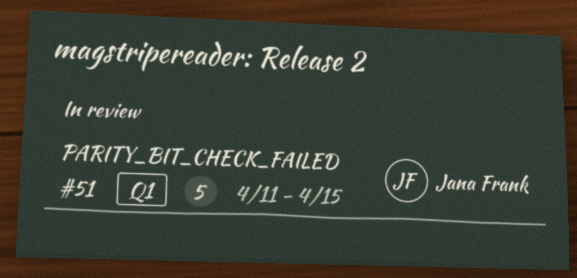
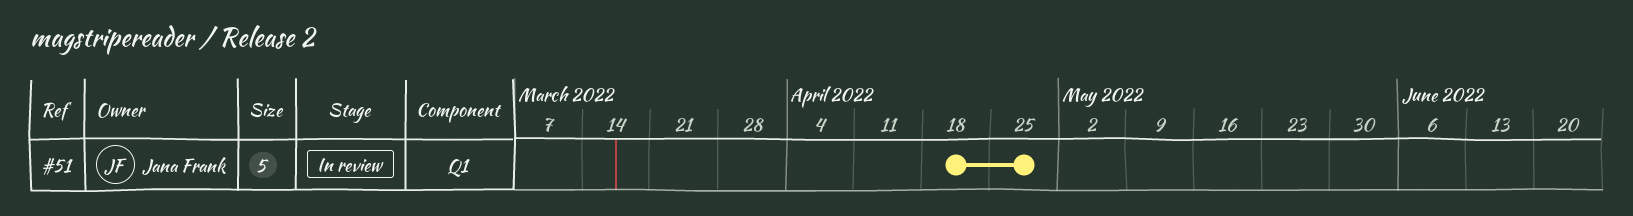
#51, start: Apr 11 -> Apr 18
#51, due: Apr 15 -> Apr 29

